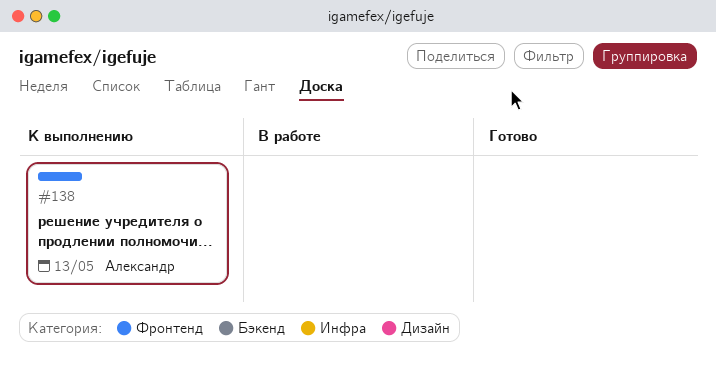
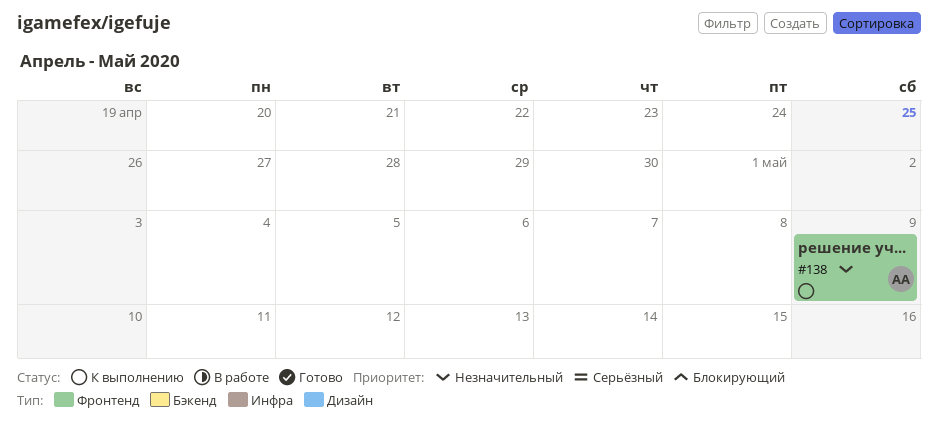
#138, due: May 13 -> May 9

